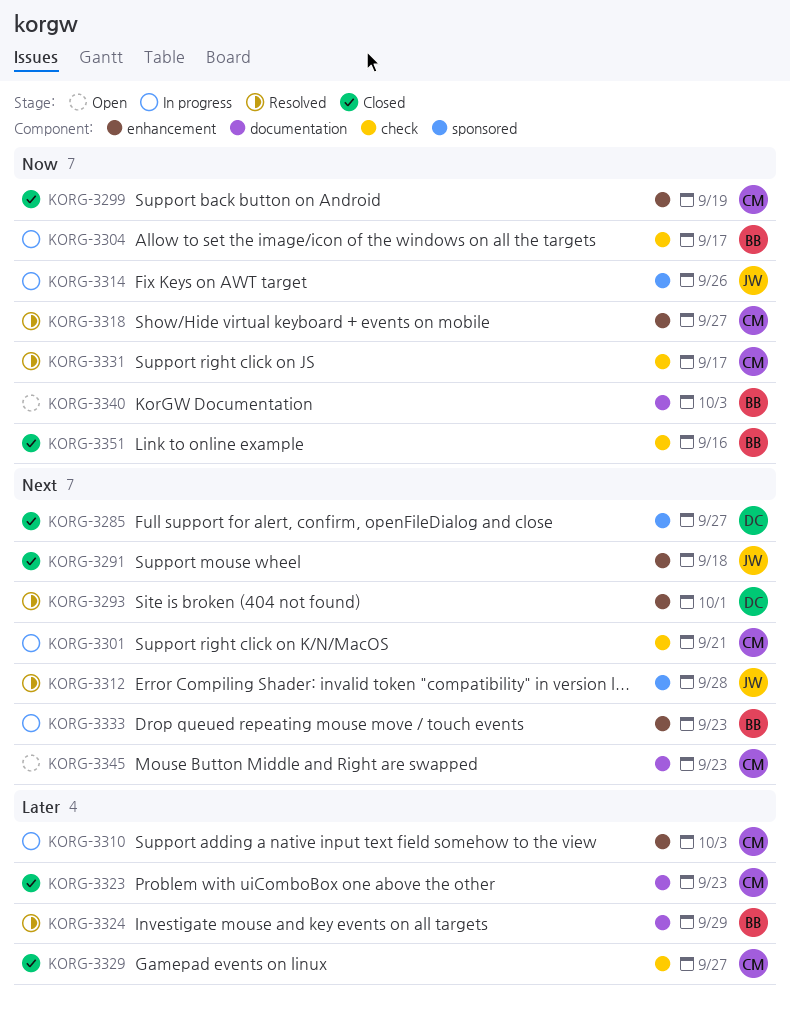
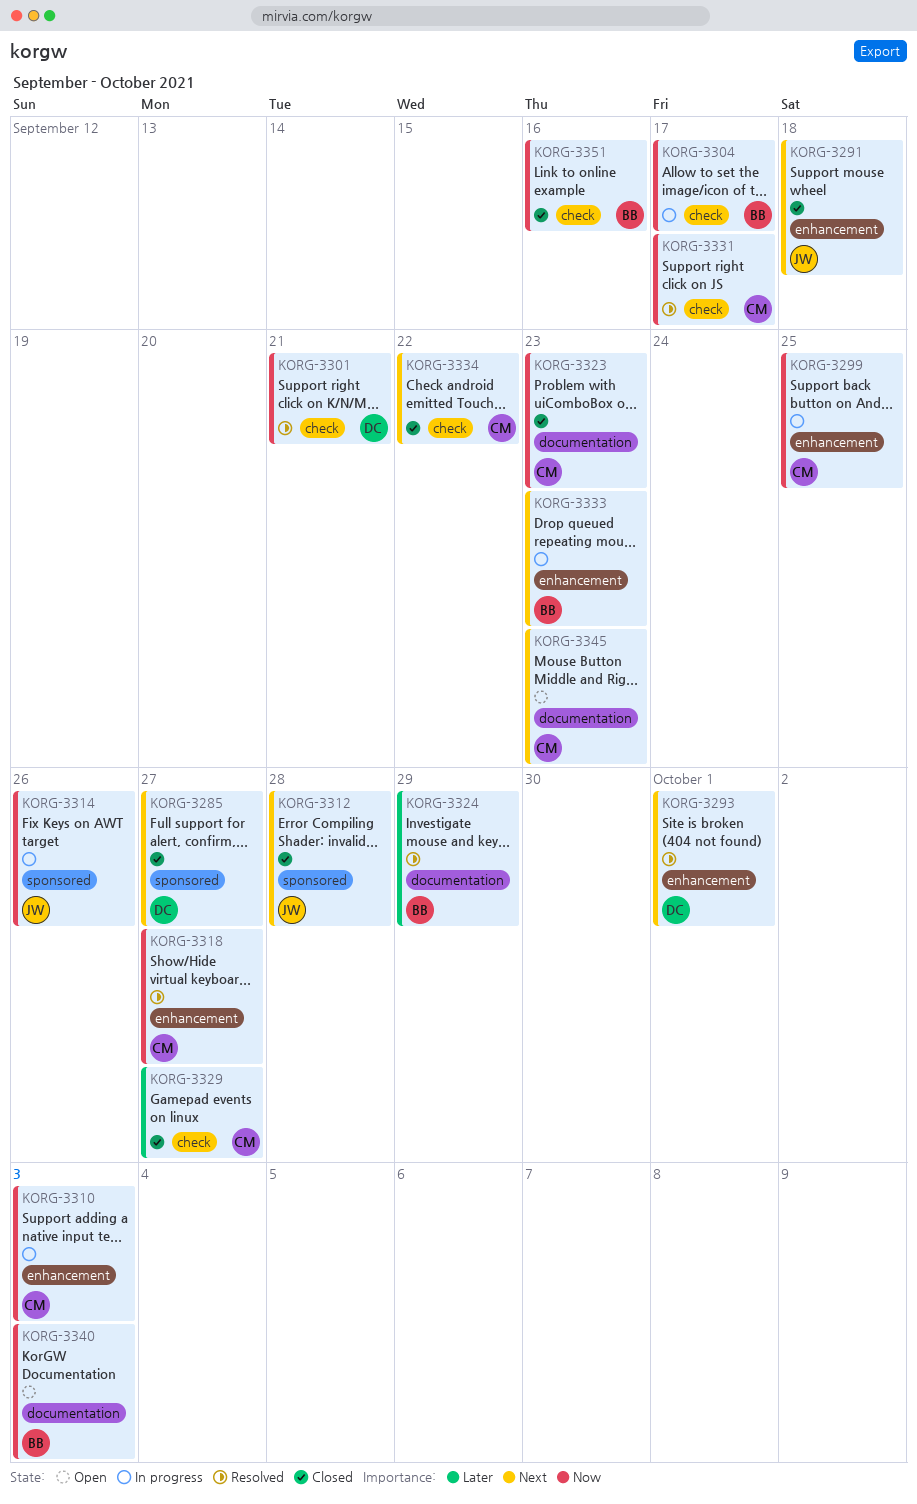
KORG-3299, status: Closed -> In progress
KORG-3299, due: Sep 19 -> Sep 25
KORG-3301, status: In progress -> Resolved
KORG-3301, owner: CM -> DC
KORG-3301, priority: Next -> Now
KORG-3310, priority: Later -> Now
KORG-3312, status: Resolved -> Closed
KORG-3323, priority: Later -> Now
KORG-3334: none -> present

